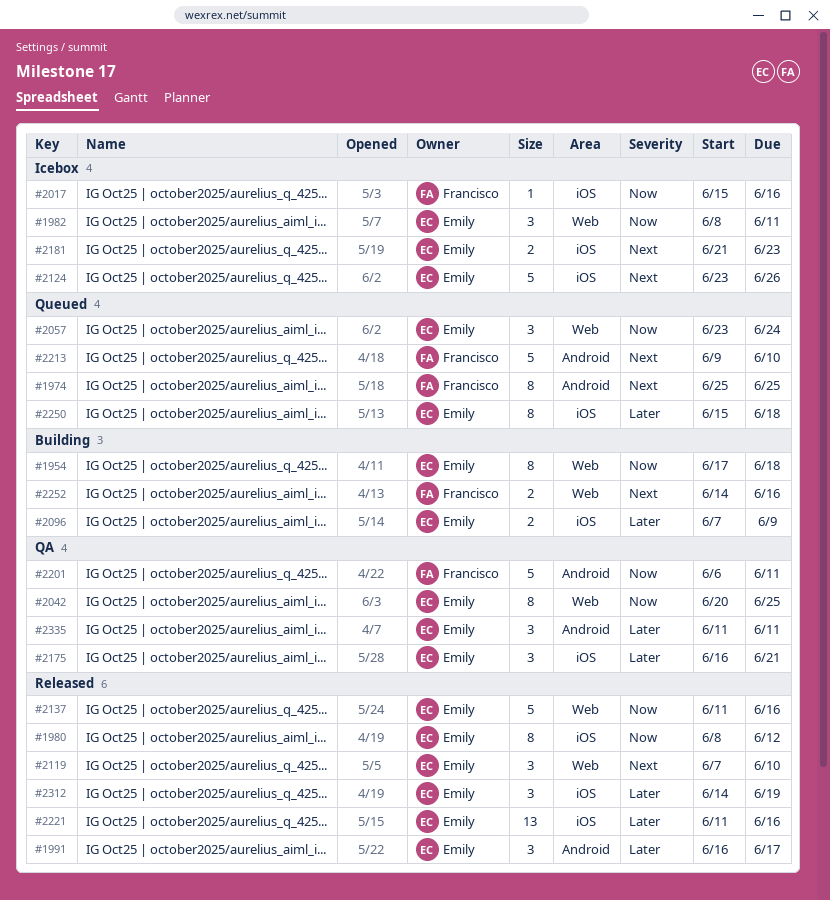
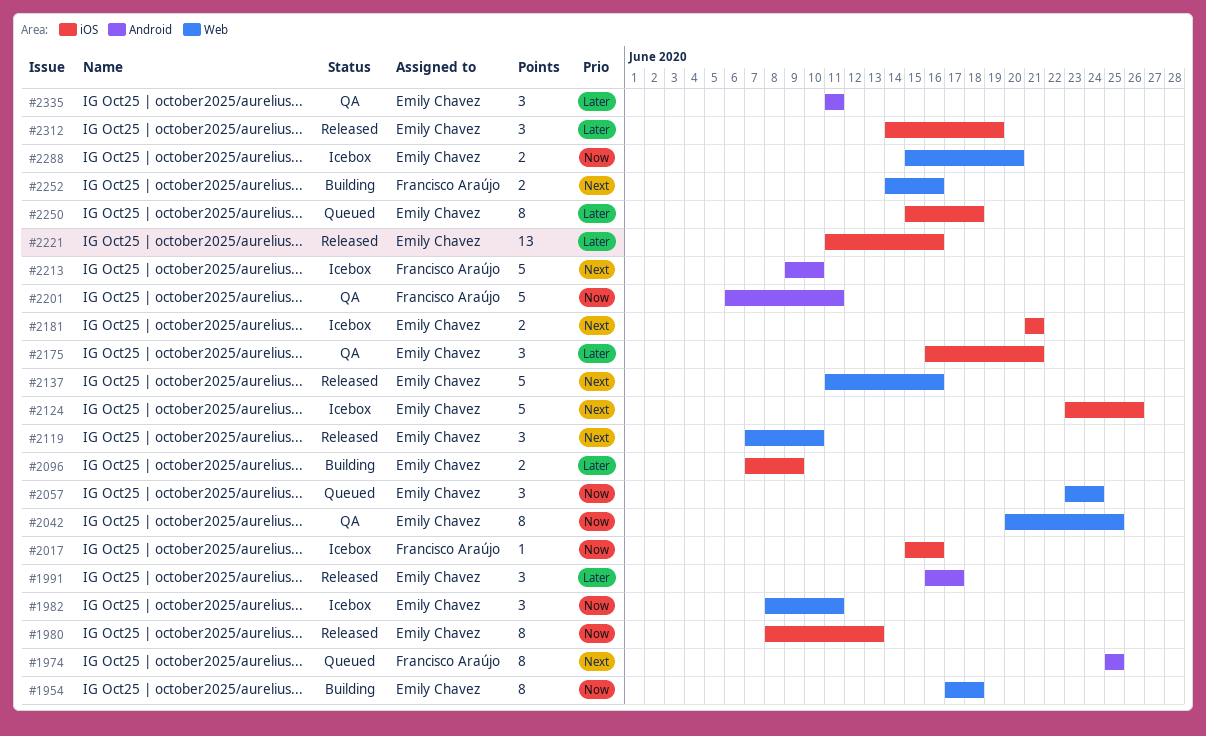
#1980, due: Jun 12 -> Jun 13
#2137, priority: Now -> Next
#2181, due: Jun 23 -> Jun 21
#2213, status: Queued -> Icebox
#2288: none -> present

